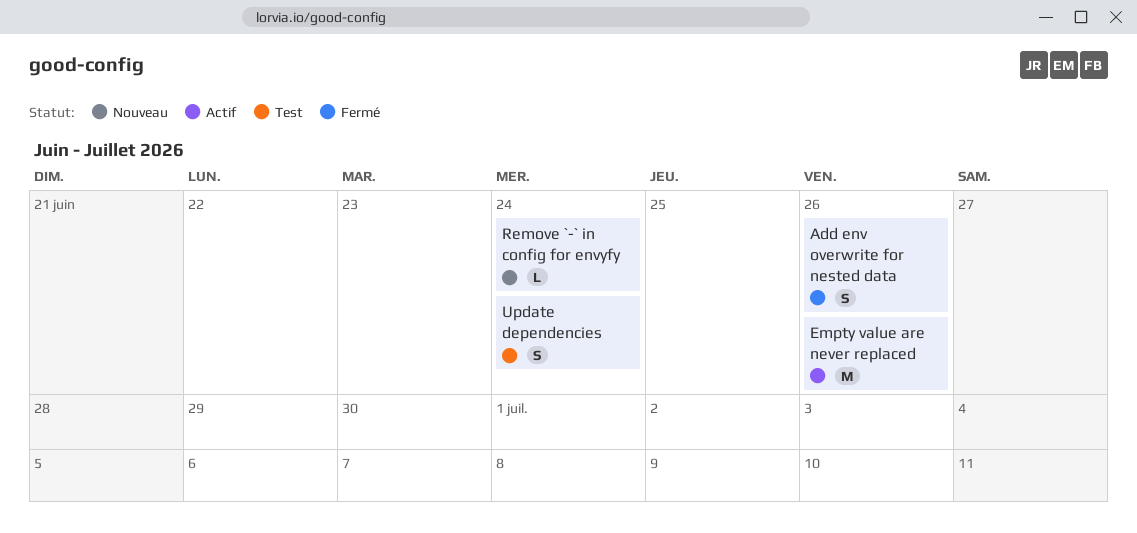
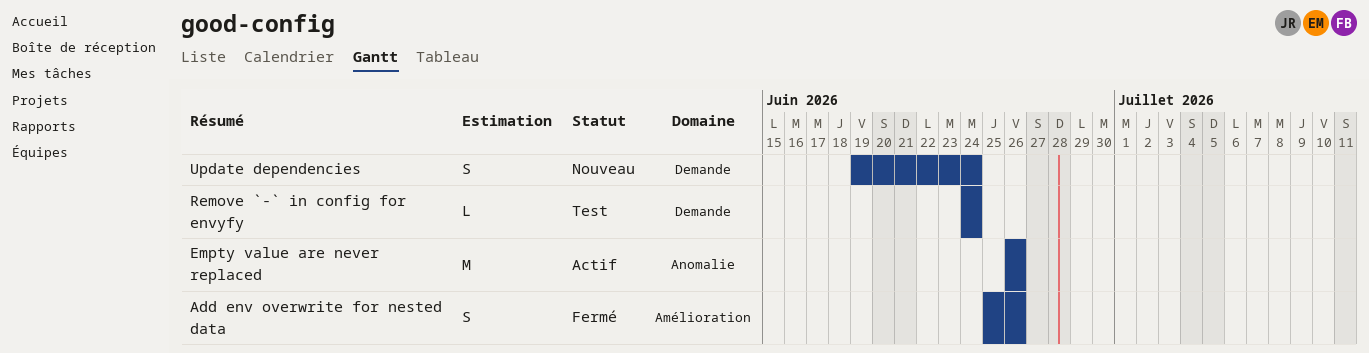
Remove `-` in config for envyfy, status: Nouveau -> Test
Update dependencies, status: Test -> Nouveau

